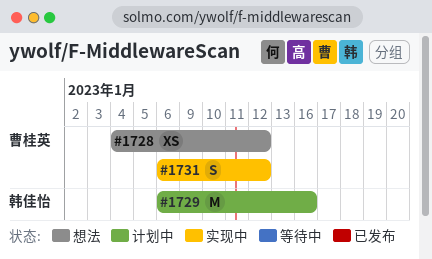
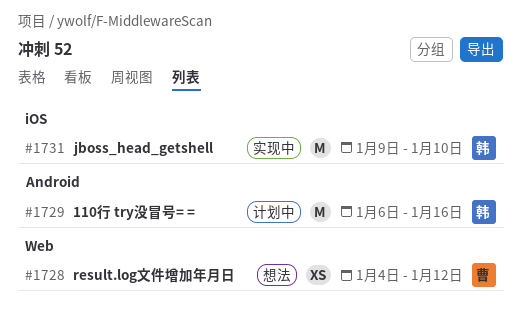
#1731, owner: 曹桂英 -> 韩佳怡
#1731, estimate: S -> M
#1731, start: Jan 6 -> Jan 9
#1731, due: Jan 12 -> Jan 10

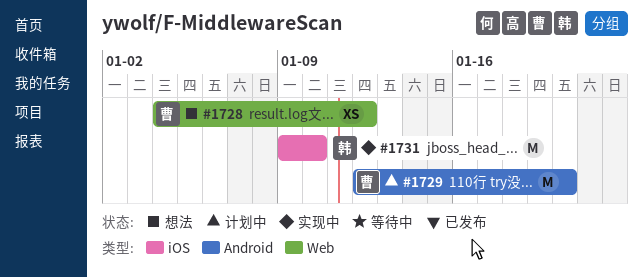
#1729, owner: 韩 -> 曹
#1729, start: Jan 6 -> Jan 12
#1729, due: Jan 16 -> Jan 20

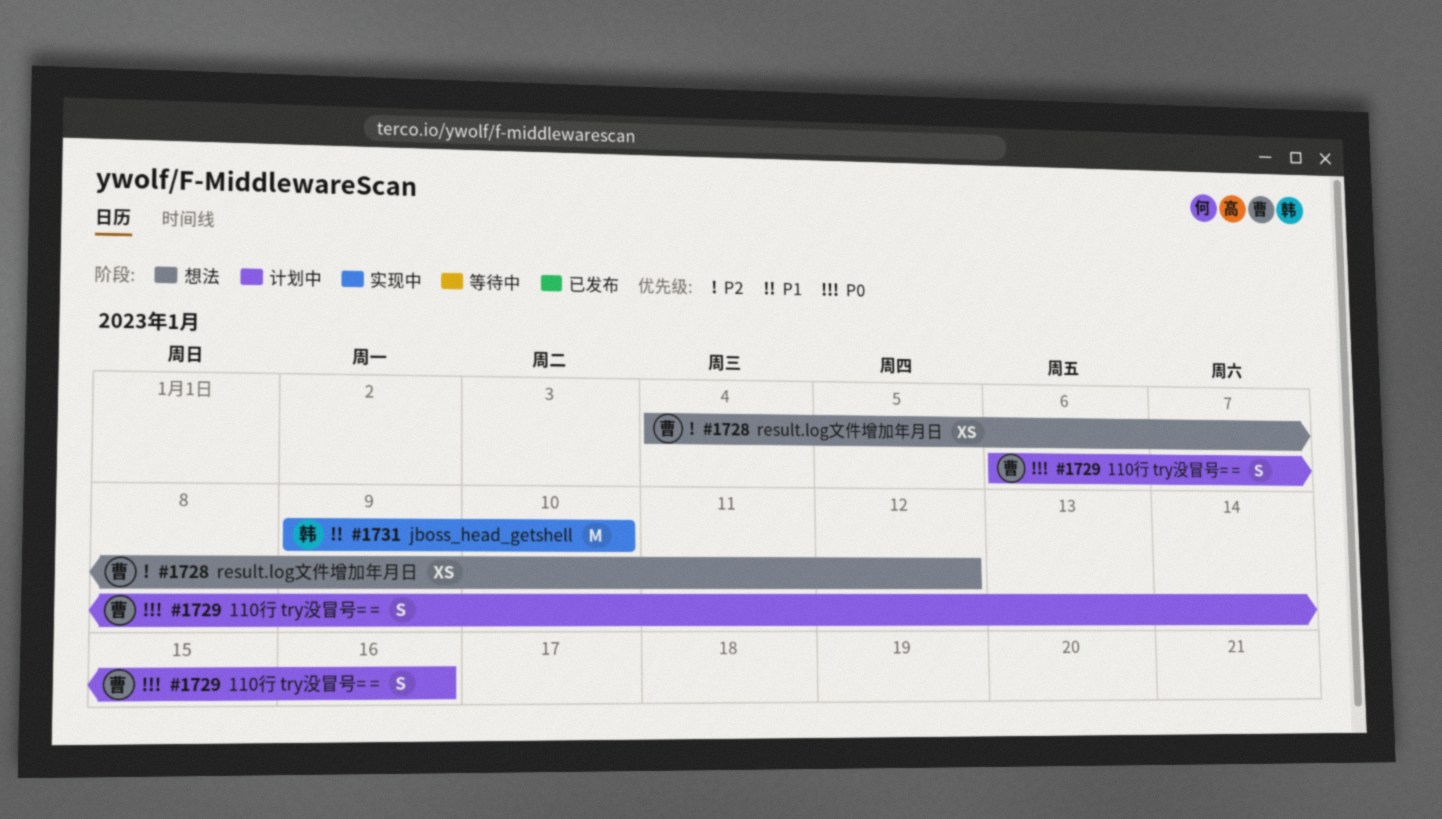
#1729, estimate: M -> S
#1729, start: Jan 12 -> Jan 6
#1729, due: Jan 20 -> Jan 16

